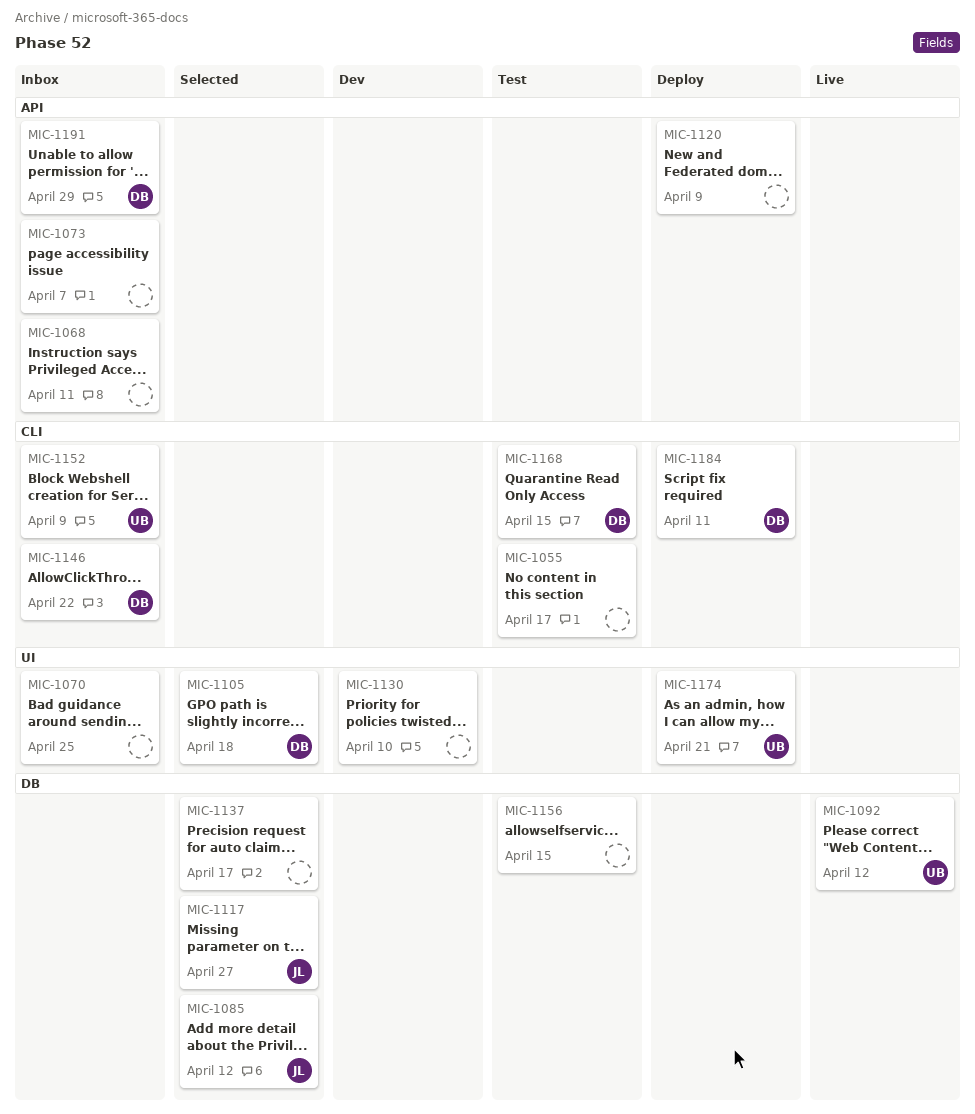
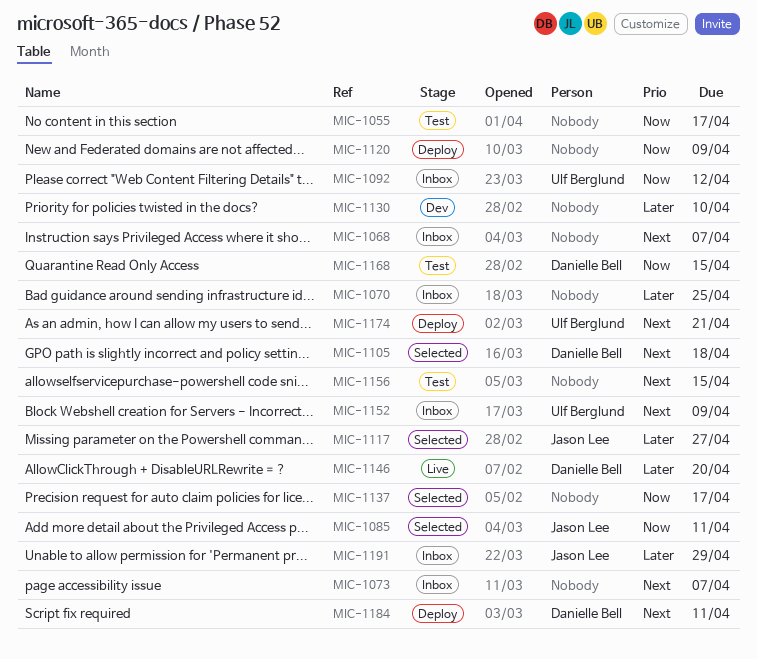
MIC-1068, due: Apr 11 -> Apr 7
MIC-1085, due: Apr 12 -> Apr 11
MIC-1092, status: Live -> Inbox
MIC-1146, status: Inbox -> Live
MIC-1146, due: Apr 22 -> Apr 20
MIC-1191, owner: Danielle Bell -> Jason Lee

